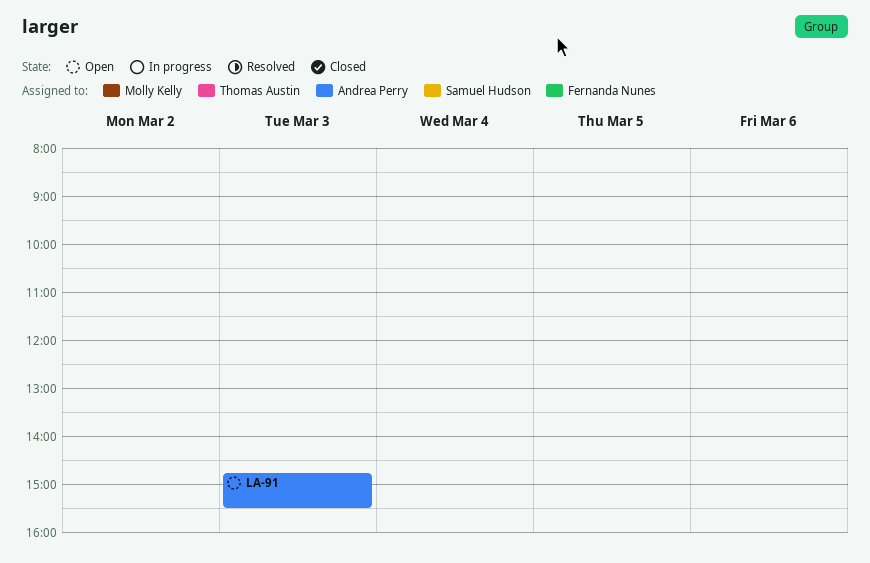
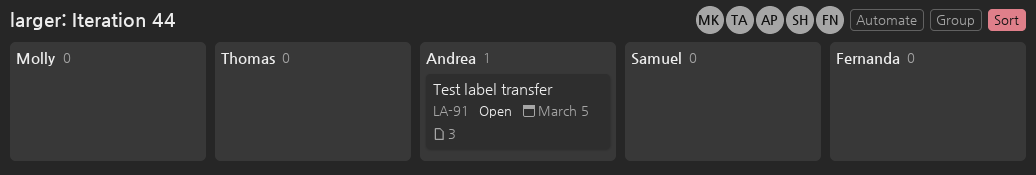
LA-91, day: Mar 3 -> Mar 5

